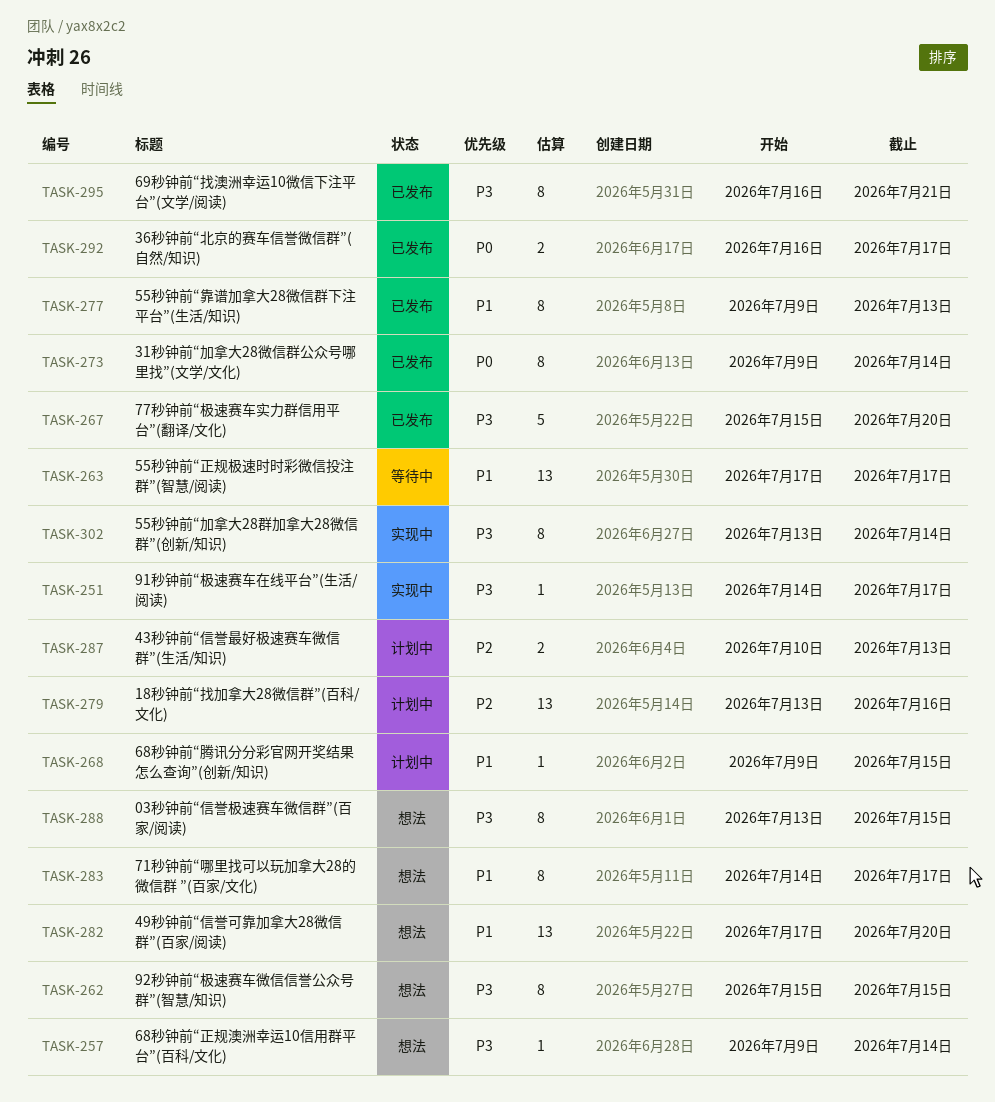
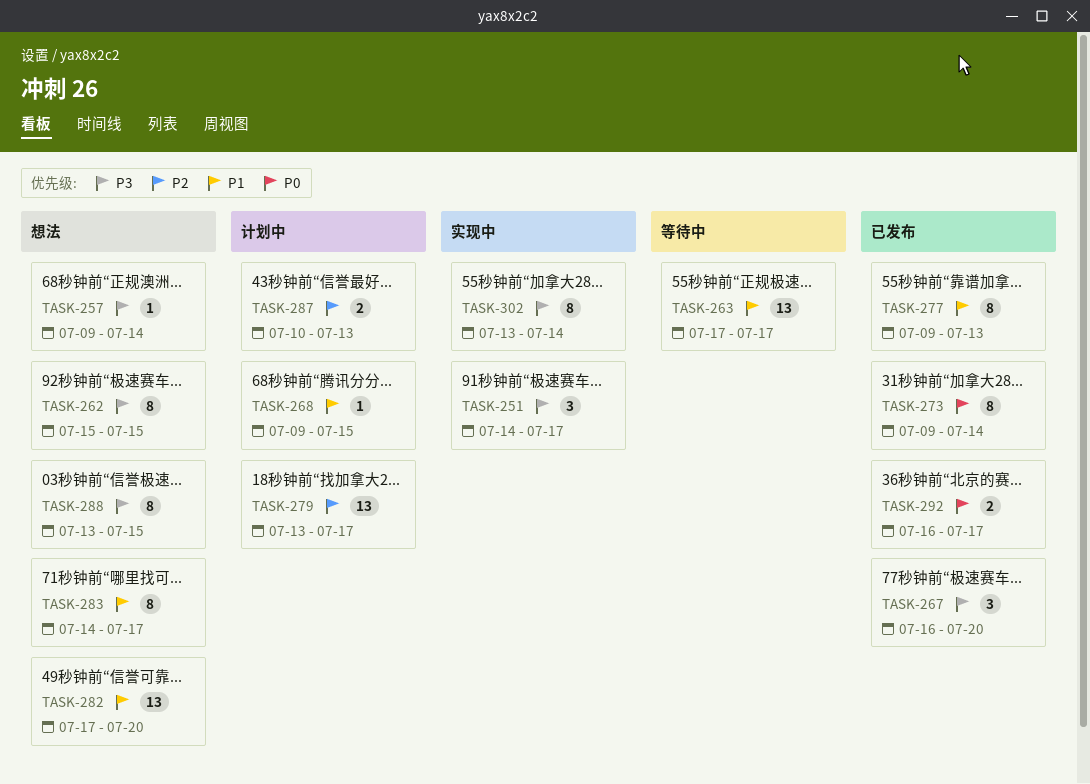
TASK-251, estimate: 1 -> 3
TASK-267, estimate: 5 -> 3
TASK-267, start: Jul 15 -> Jul 16
TASK-279, due: Jul 16 -> Jul 17
TASK-295: present -> none

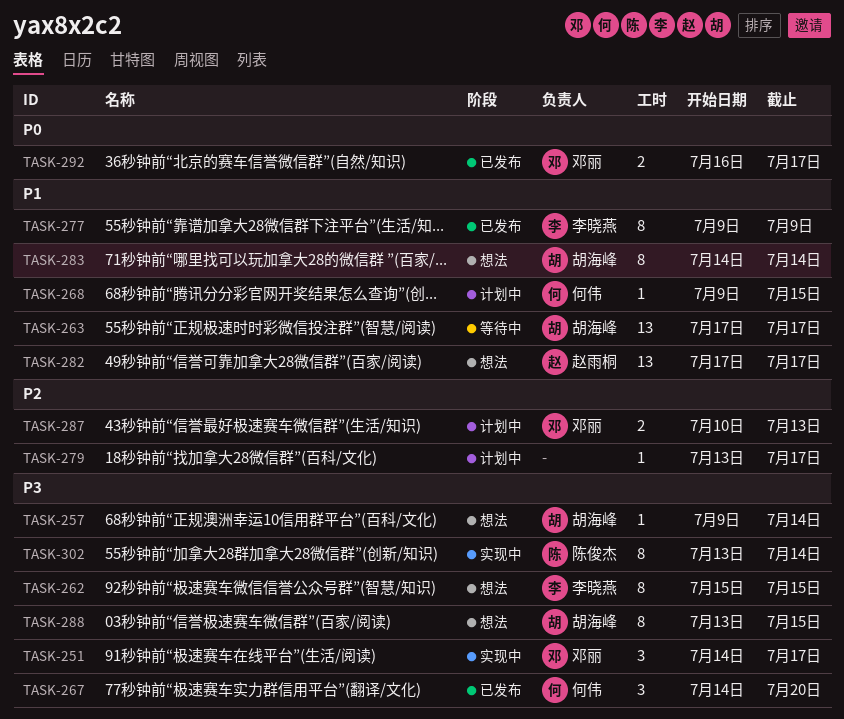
TASK-267, start: Jul 16 -> Jul 14
TASK-273: present -> none
TASK-277, due: Jul 13 -> Jul 9
TASK-279, estimate: 13 -> 1
TASK-282, due: Jul 20 -> Jul 17
TASK-283, due: Jul 17 -> Jul 14

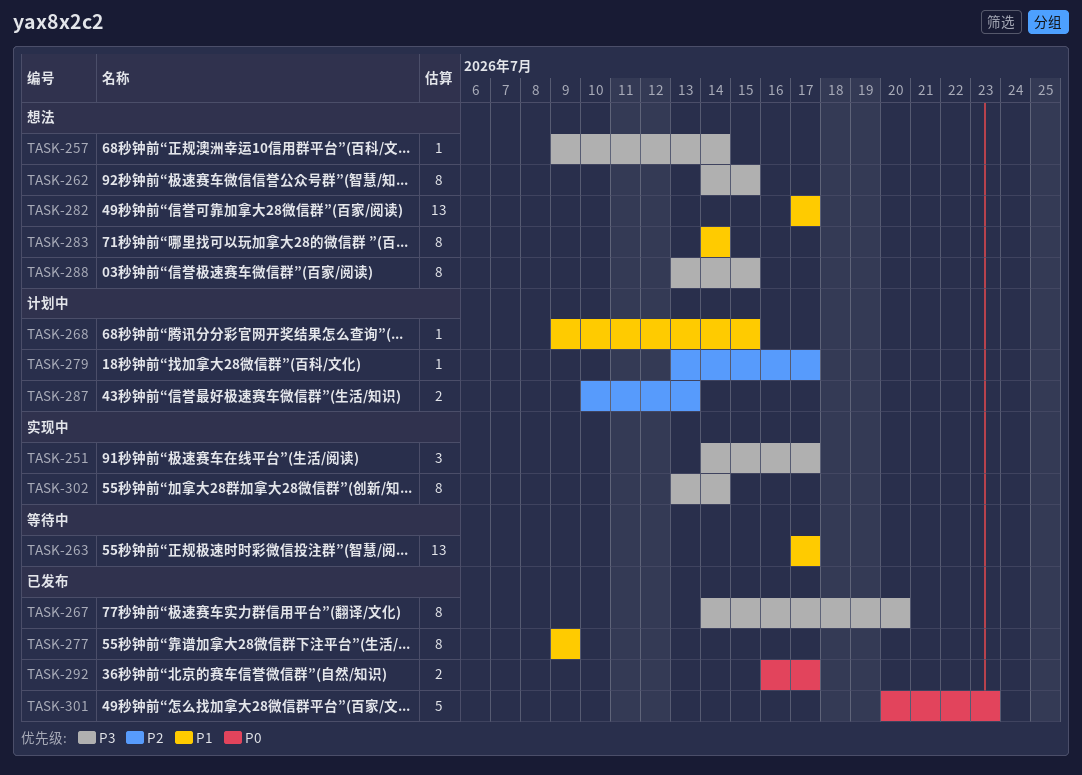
TASK-262, start: Jul 15 -> Jul 14
TASK-267, estimate: 3 -> 8
TASK-301: none -> present

